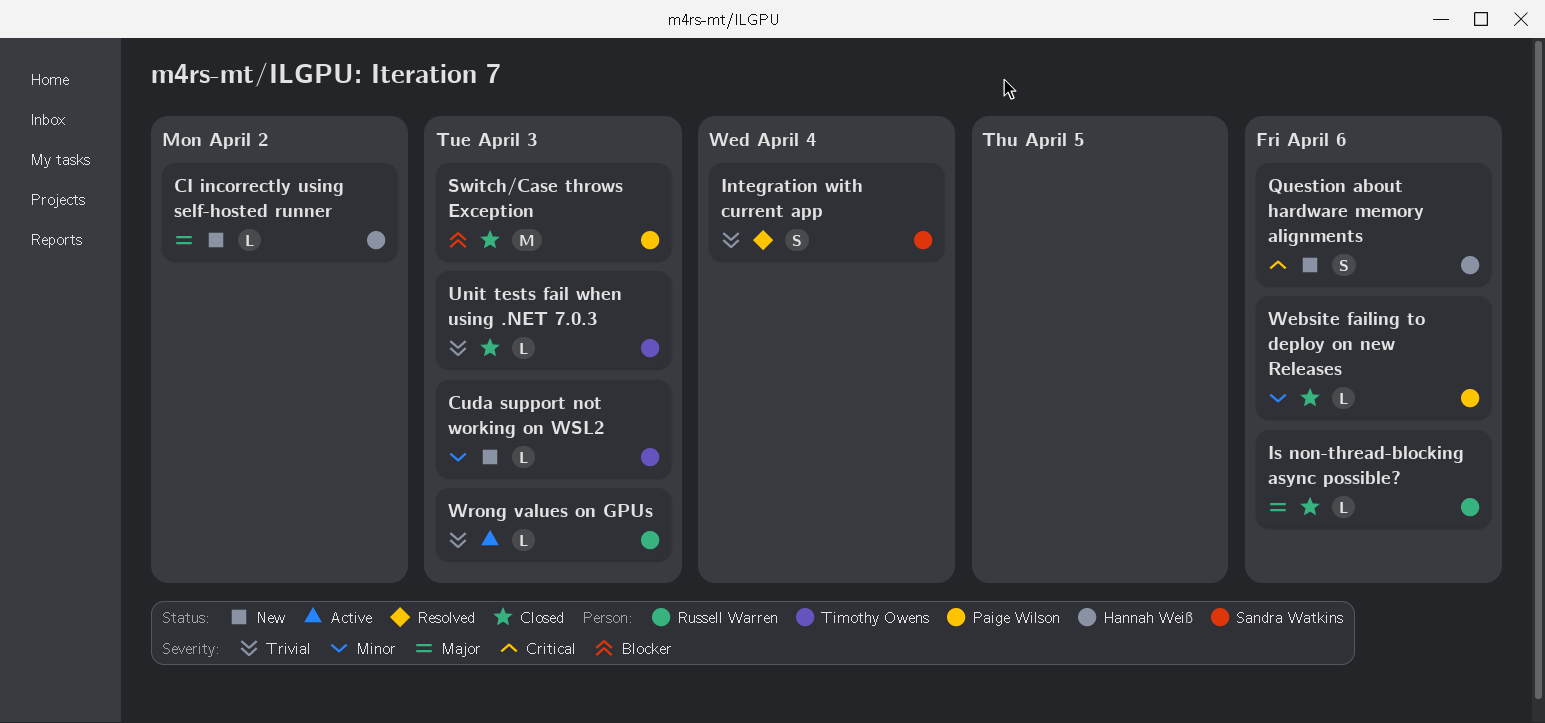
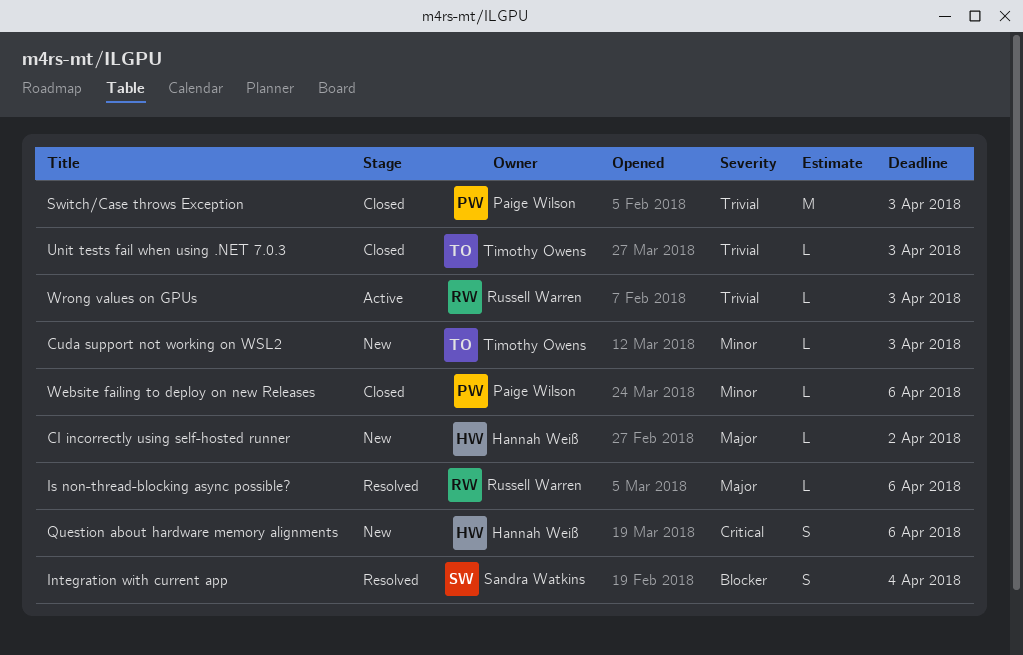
Integration with current app, priority: Trivial -> Blocker
Is non-thread-blocking async possible?, status: Closed -> Resolved
Switch/Case throws Exception, priority: Blocker -> Trivial

